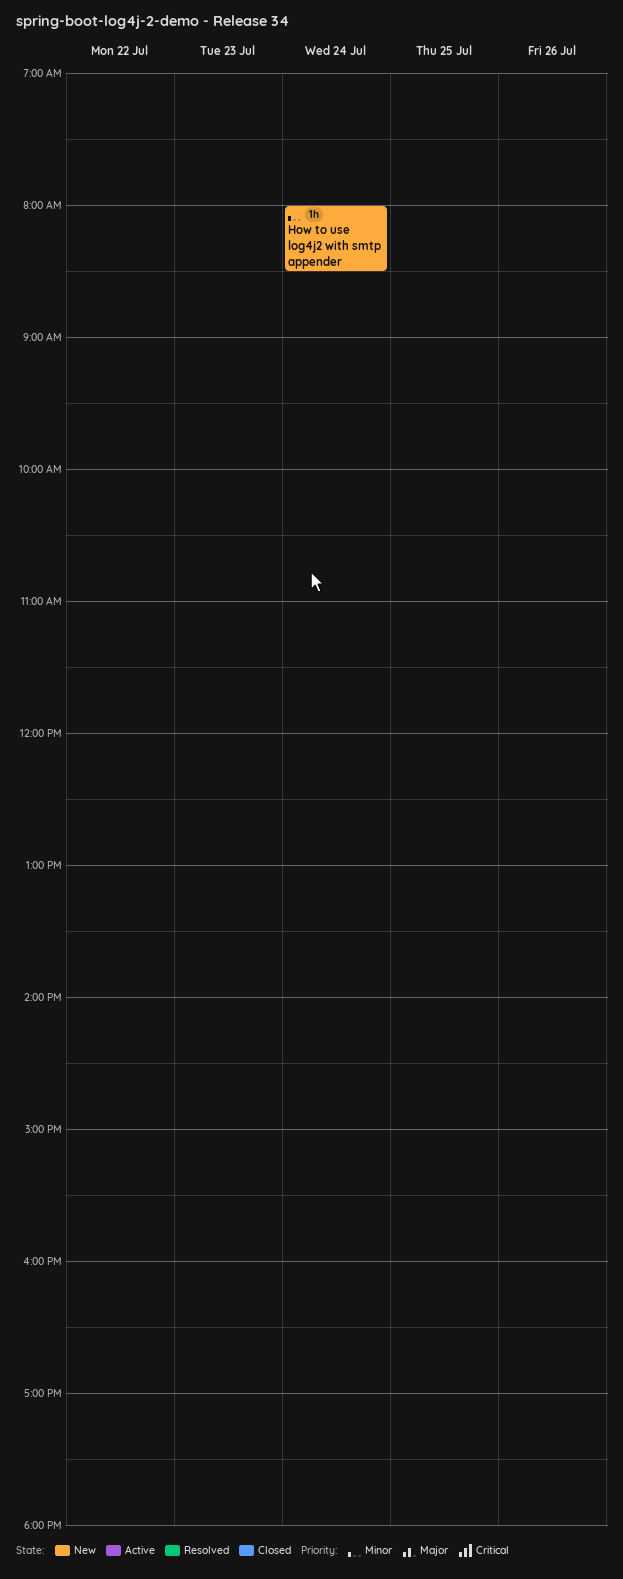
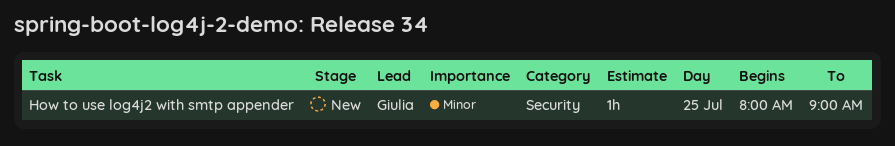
How to use log4j2 with smtp appender, day: Jul 24 -> Jul 25
How to use log4j2 with smtp appender, ends: 08:30 -> 09:00

